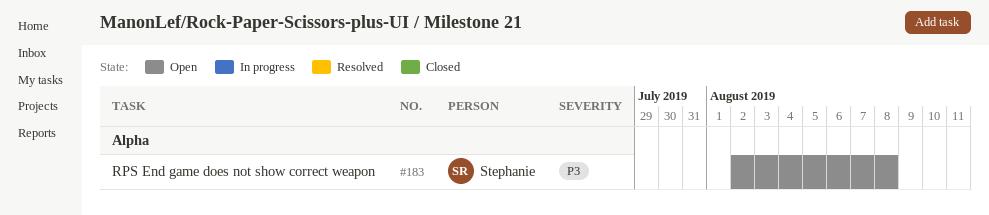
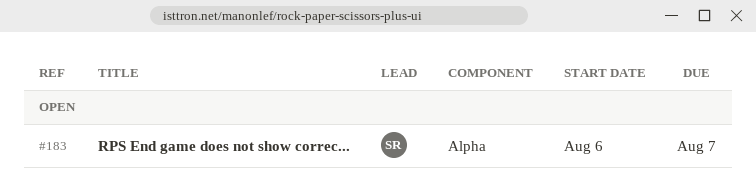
#183, start: Aug 2 -> Aug 6
#183, due: Aug 8 -> Aug 7

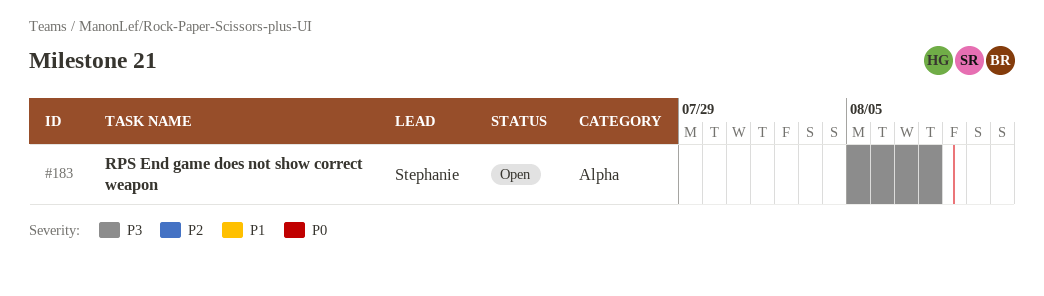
#183, start: Aug 6 -> Aug 5
#183, due: Aug 7 -> Aug 8

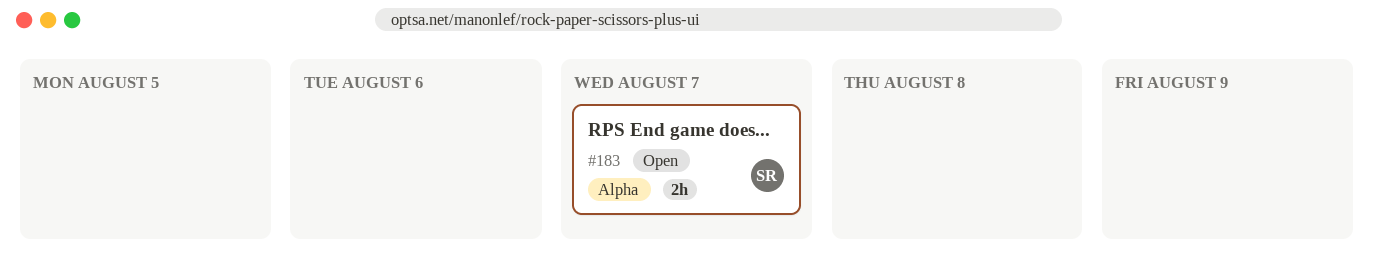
#183, due: Aug 8 -> Aug 7

